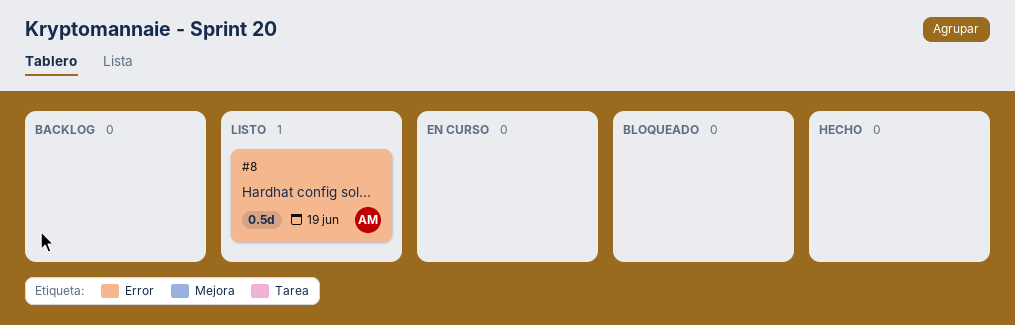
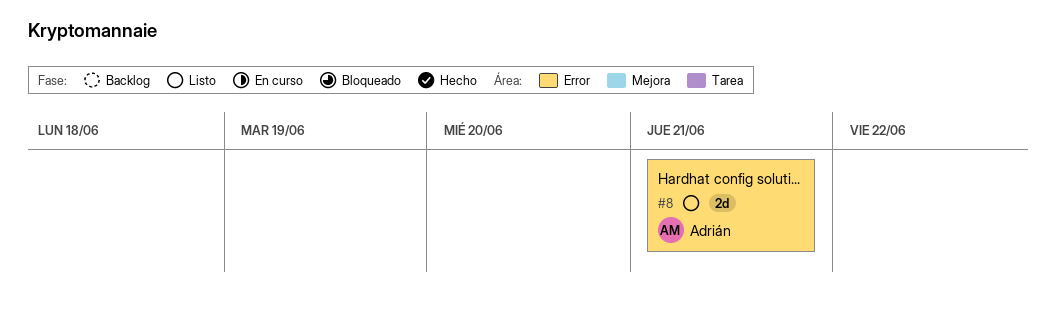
#8, estimate: 0.5d -> 2d
#8, due: Jun 19 -> Jun 21

